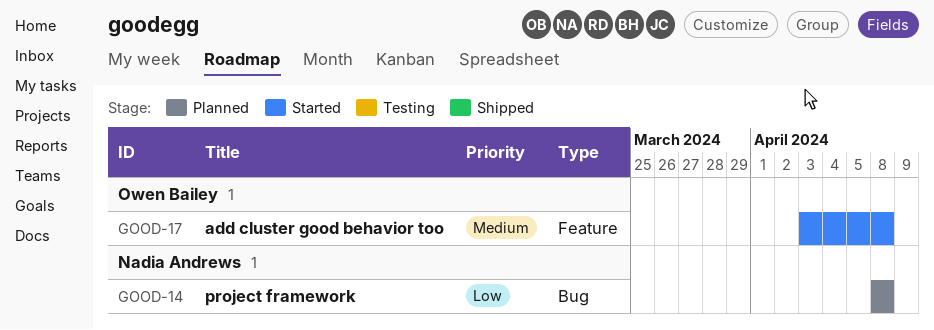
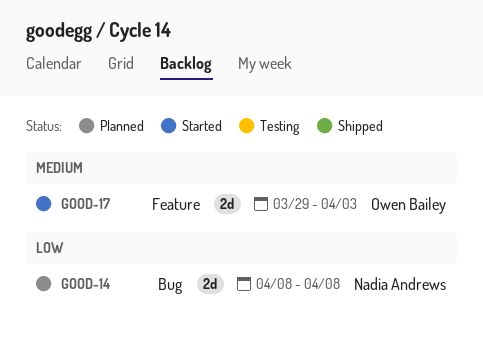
GOOD-17, start: Apr 3 -> Mar 29
GOOD-17, due: Apr 8 -> Apr 3

